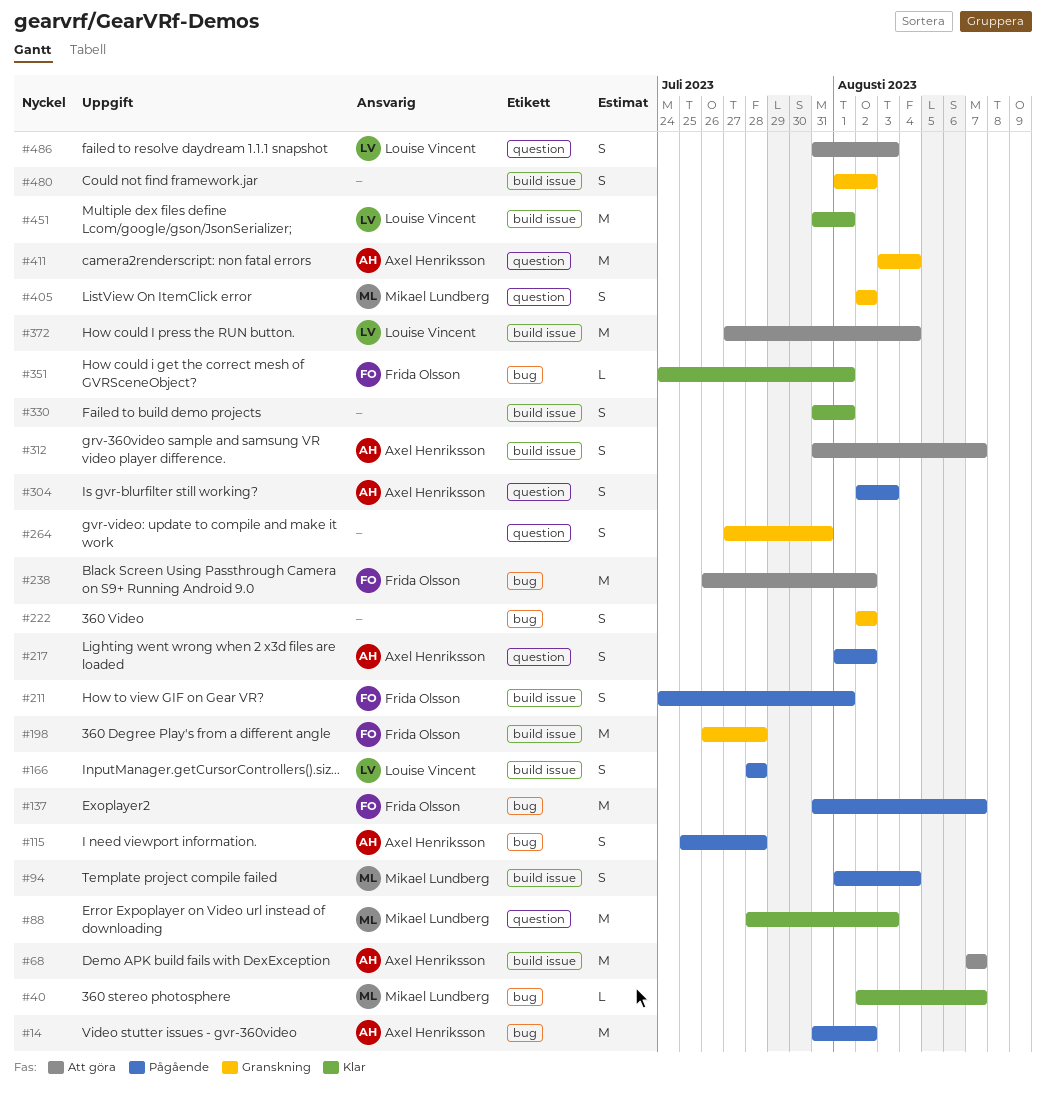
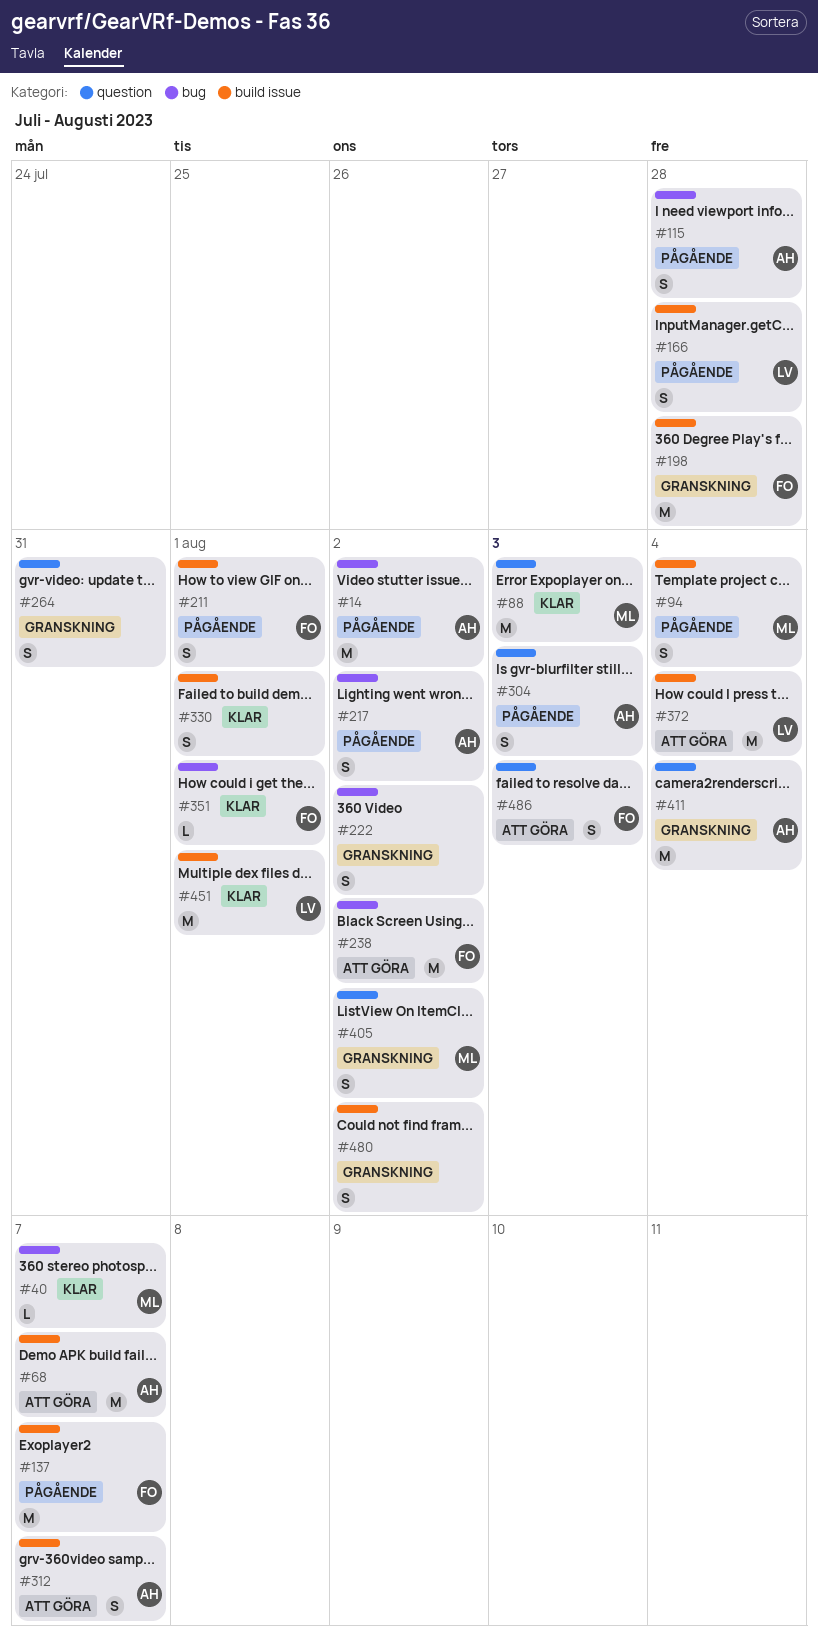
#137, label: bug -> build issue
#217, label: question -> bug
#486, owner: Louise Vincent -> Frida Olsson

